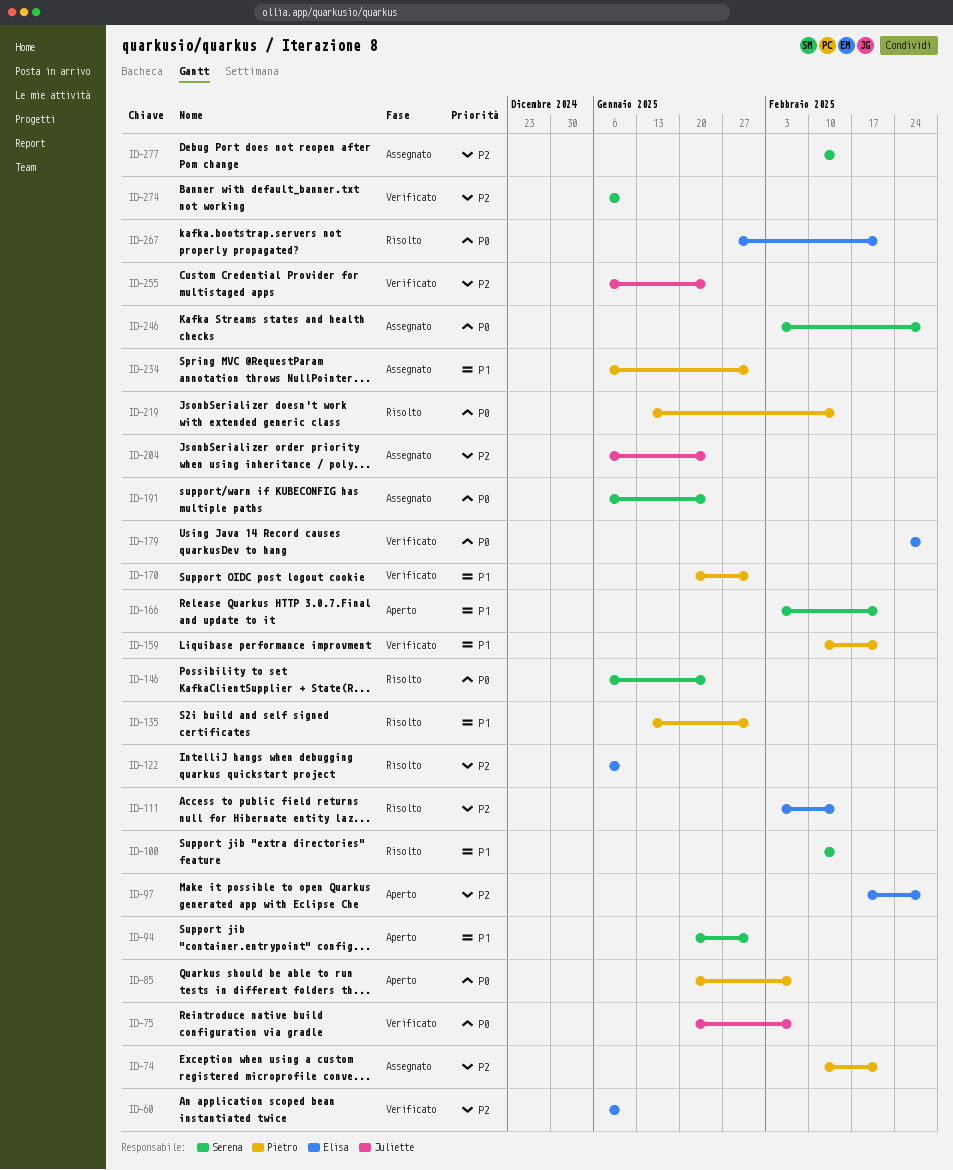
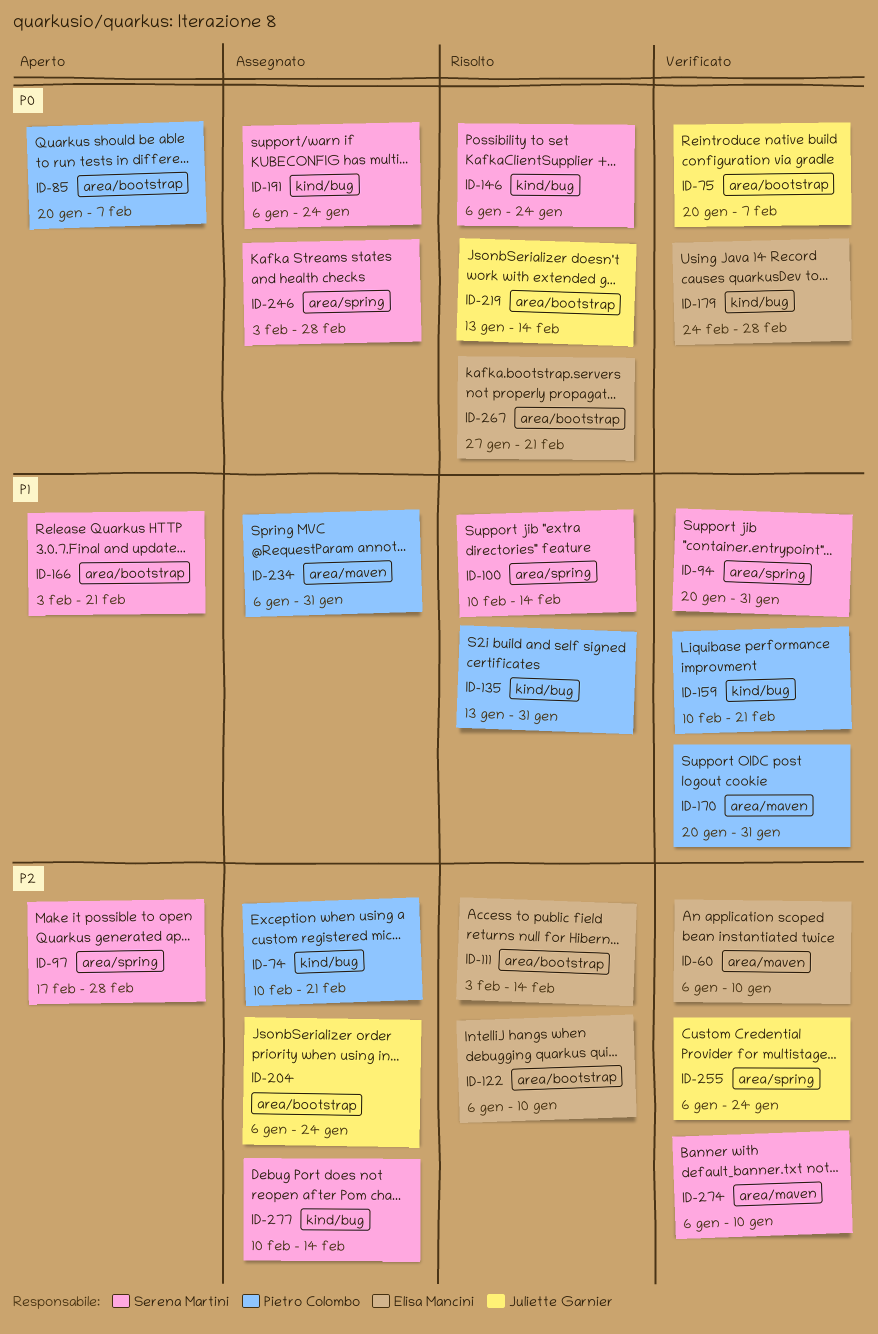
ID-94, status: Aperto -> Verificato
ID-97, owner: Elisa Mancini -> Serena Martini
ID-219, owner: Pietro Colombo -> Juliette Garnier

